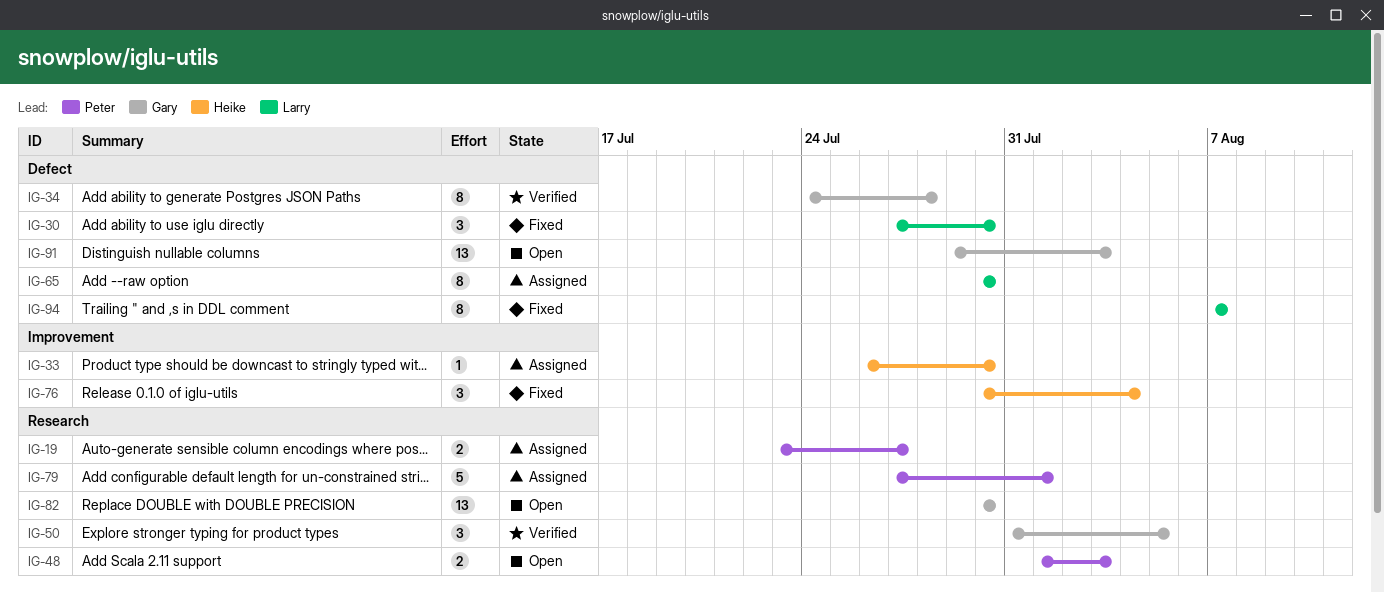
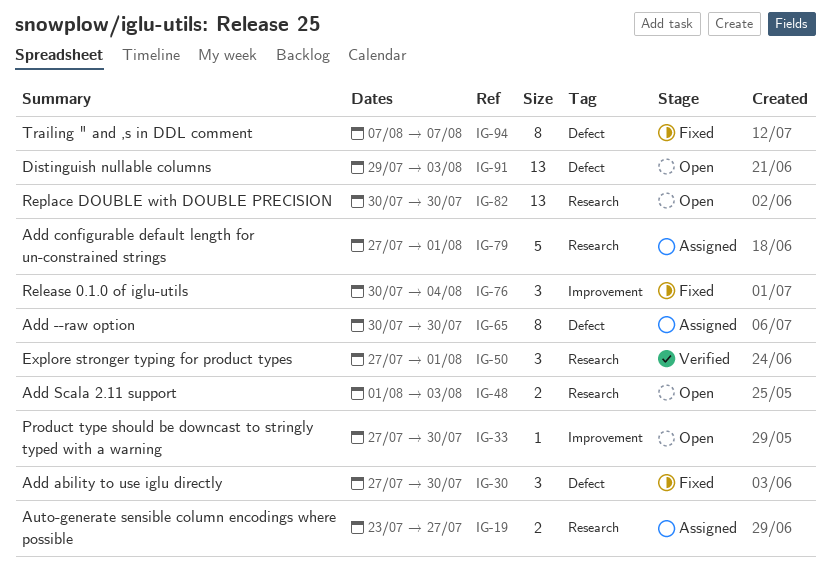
IG-33, status: Assigned -> Open
IG-33, start: Jul 26 -> Jul 27
IG-34: present -> none
IG-50, start: Jul 31 -> Jul 27
IG-50, due: Aug 5 -> Aug 1

